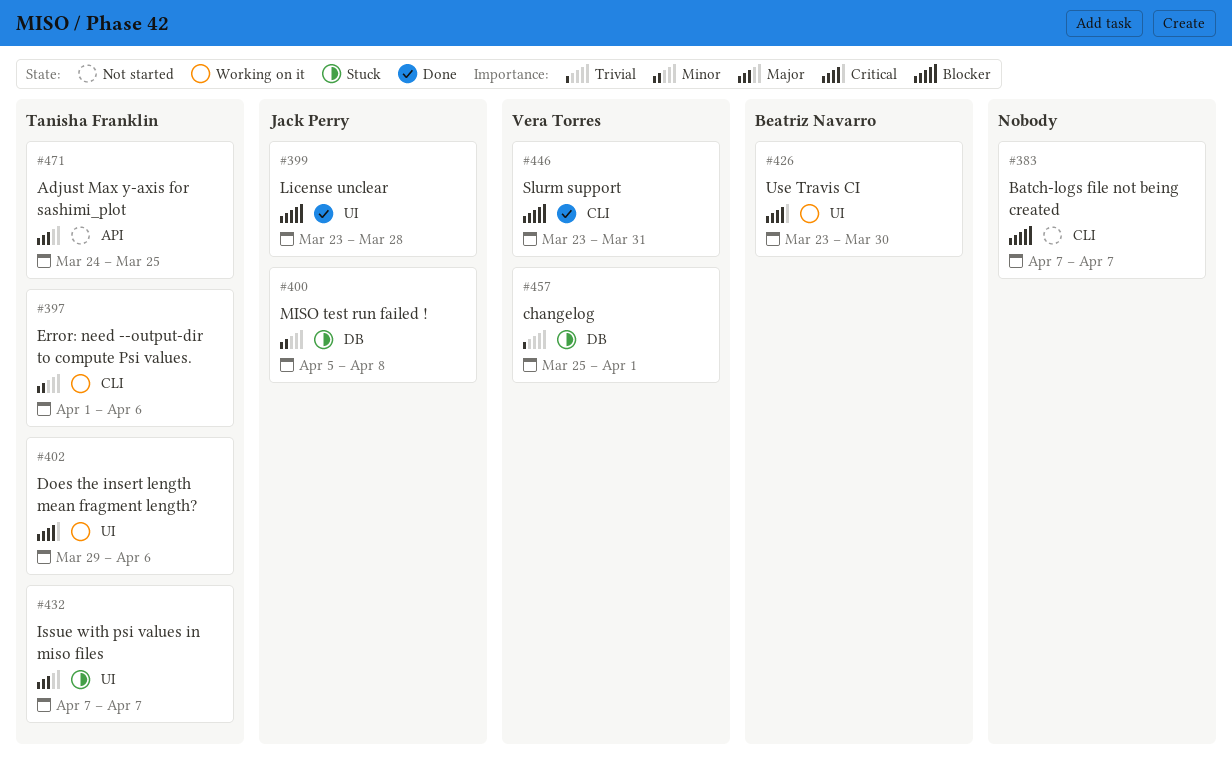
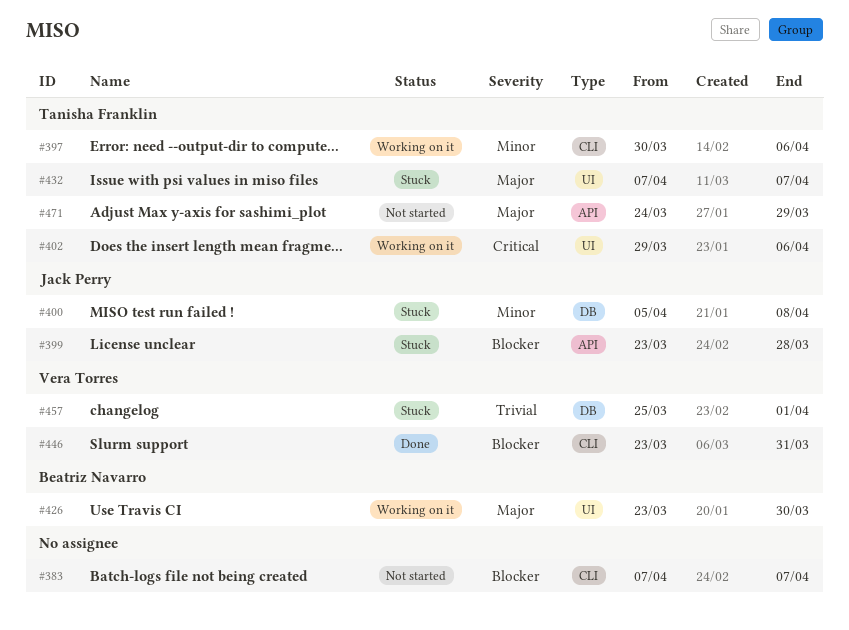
#397, start: Apr 1 -> Mar 30
#399, status: Done -> Stuck
#399, label: UI -> API
#426, priority: Critical -> Major
#471, due: Mar 25 -> Mar 29

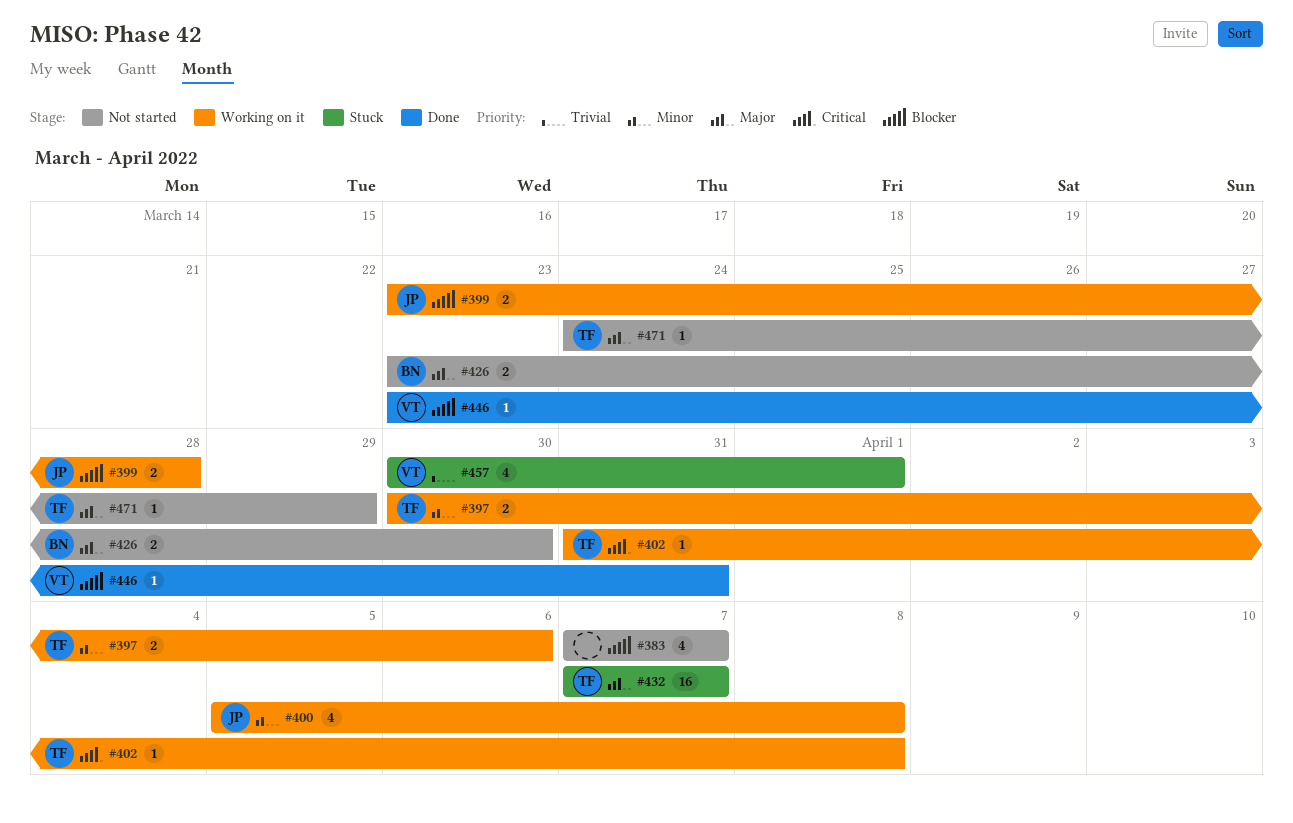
#399, status: Stuck -> Working on it
#400, status: Stuck -> Working on it
#402, start: Mar 29 -> Mar 31
#402, due: Apr 6 -> Apr 8
#426, status: Working on it -> Not started
#457, start: Mar 25 -> Mar 30

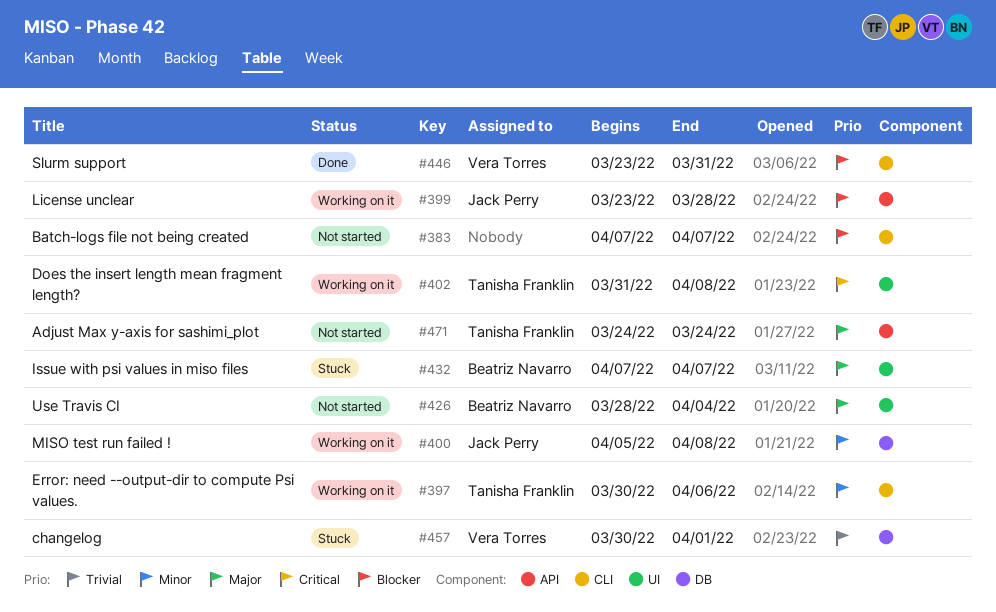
#426, start: Mar 23 -> Mar 28
#426, due: Mar 30 -> Apr 4
#432, owner: Tanisha Franklin -> Beatriz Navarro
#471, due: Mar 29 -> Mar 24

